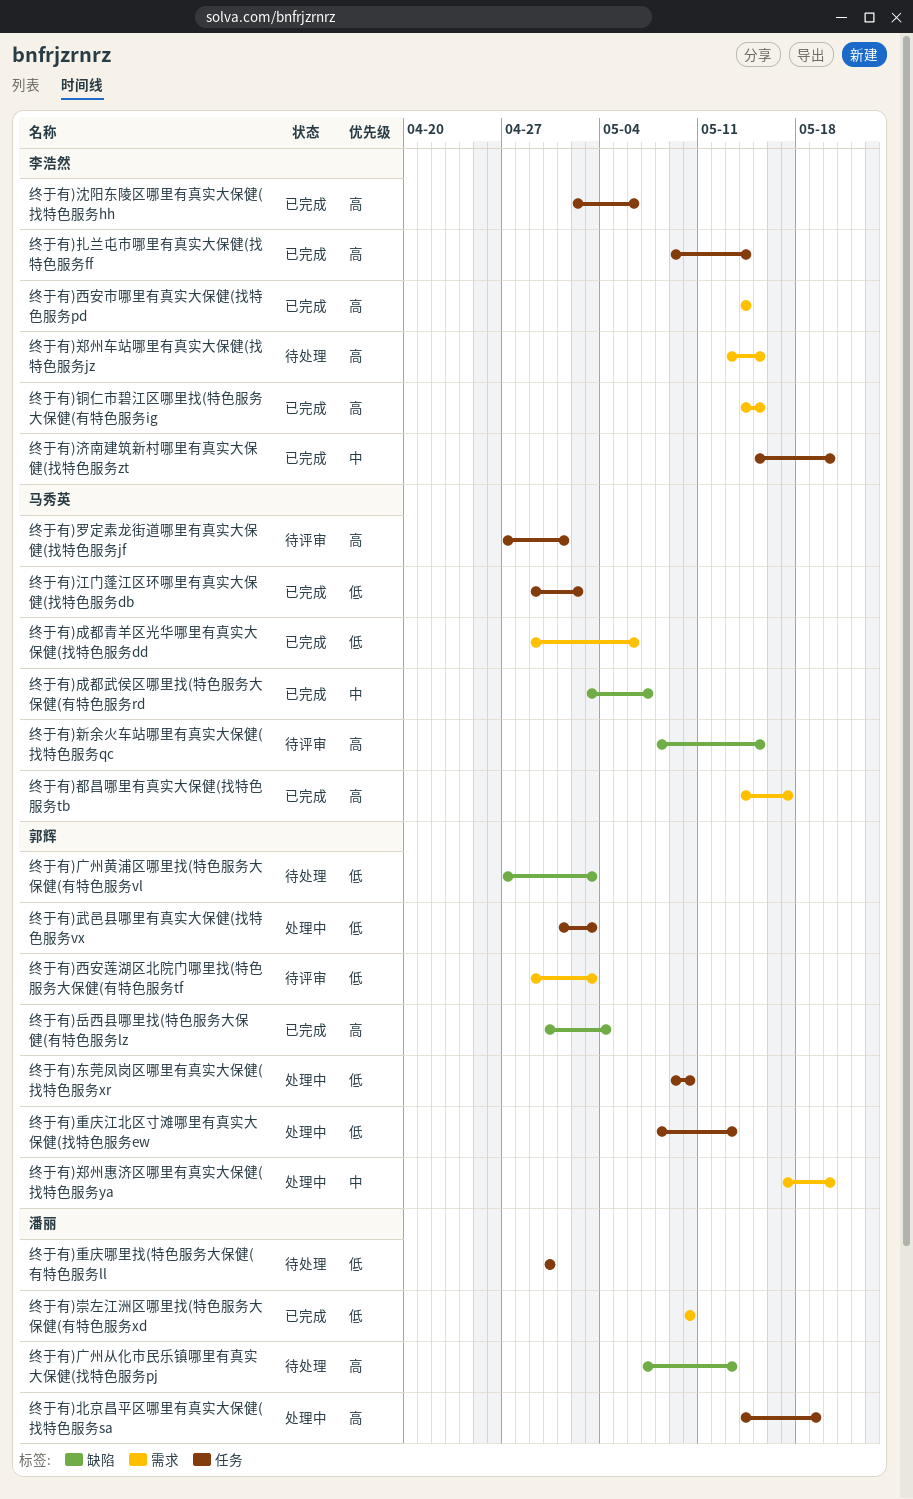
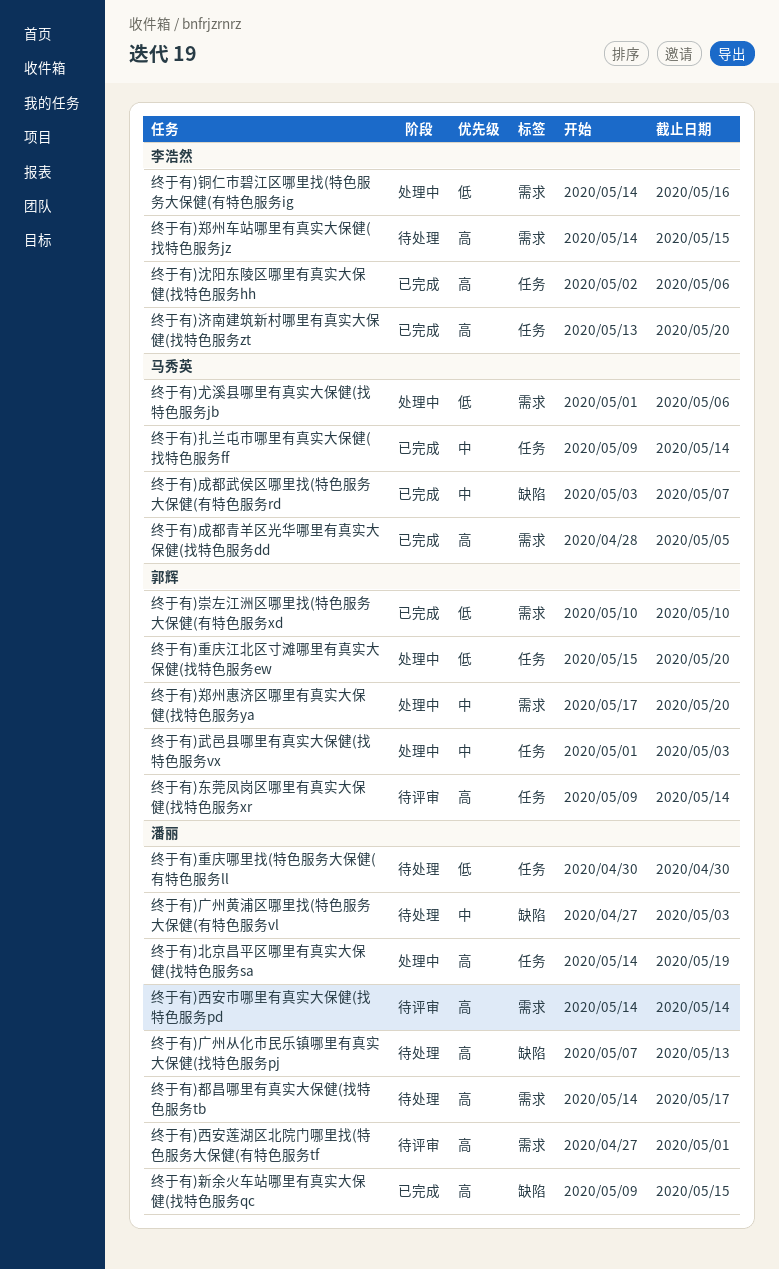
终于有)东莞凤岗区哪里有真实大保健(找特色服务xr, status: 处理中 -> 待评审
终于有)东莞凤岗区哪里有真实大保健(找特色服务xr, priority: 低 -> 高
终于有)东莞凤岗区哪里有真实大保健(找特色服务xr, due: May 10 -> May 14
终于有)尤溪县哪里有真实大保健(找特色服务jb: none -> present
终于有)岳西县哪里找(特色服务大保健(有特色服务lz: present -> none
终于有)崇左江洲区哪里找(特色服务大保健(有特色服务xd, owner: 潘丽 -> 郭辉
终于有)广州黄浦区哪里找(特色服务大保健(有特色服务vl, owner: 郭辉 -> 潘丽
终于有)广州黄浦区哪里找(特色服务大保健(有特色服务vl, priority: 低 -> 中
终于有)成都青羊区光华哪里有真实大保健(找特色服务dd, priority: 低 -> 高
终于有)成都青羊区光华哪里有真实大保健(找特色服务dd, start: Apr 29 -> Apr 28
终于有)成都青羊区光华哪里有真实大保健(找特色服务dd, due: May 6 -> May 5
终于有)扎兰屯市哪里有真实大保健(找特色服务ff, owner: 李浩然 -> 马秀英
终于有)扎兰屯市哪里有真实大保健(找特色服务ff, priority: 高 -> 中
终于有)新余火车站哪里有真实大保健(找特色服务qc, status: 待评审 -> 已完成
终于有)新余火车站哪里有真实大保健(找特色服务qc, owner: 马秀英 -> 潘丽
终于有)新余火车站哪里有真实大保健(找特色服务qc, start: May 8 -> May 9
终于有)武邑县哪里有真实大保健(找特色服务vx, priority: 低 -> 中
终于有)江门蓬江区环哪里有真实大保健(找特色服务db: present -> none
终于有)济南建筑新村哪里有真实大保健(找特色服务zt, priority: 中 -> 高
终于有)济南建筑新村哪里有真实大保健(找特色服务zt, start: May 15 -> May 13
终于有)罗定素龙街道哪里有真实大保健(找特色服务jf: present -> none
终于有)西安市哪里有真实大保健(找特色服务pd, status: 已完成 -> 待评审
终于有)西安市哪里有真实大保健(找特色服务pd, owner: 李浩然 -> 潘丽
终于有)西安莲湖区北院门哪里找(特色服务大保健(有特色服务tf, owner: 郭辉 -> 潘丽
终于有)西安莲湖区北院门哪里找(特色服务大保健(有特色服务tf, priority: 低 -> 高
终于有)西安莲湖区北院门哪里找(特色服务大保健(有特色服务tf, start: Apr 29 -> Apr 27
终于有)西安莲湖区北院门哪里找(特色服务大保健(有特色服务tf, due: May 3 -> May 1
终于有)郑州车站哪里有真实大保健(找特色服务jz, start: May 13 -> May 14
终于有)都昌哪里有真实大保健(找特色服务tb, status: 已完成 -> 待处理
终于有)都昌哪里有真实大保健(找特色服务tb, owner: 马秀英 -> 潘丽
终于有)重庆江北区寸滩哪里有真实大保健(找特色服务ew, start: May 8 -> May 15
终于有)重庆江北区寸滩哪里有真实大保健(找特色服务ew, due: May 13 -> May 20
终于有)铜仁市碧江区哪里找(特色服务大保健(有特色服务ig, status: 已完成 -> 处理中
终于有)铜仁市碧江区哪里找(特色服务大保健(有特色服务ig, priority: 高 -> 低
终于有)铜仁市碧江区哪里找(特色服务大保健(有特色服务ig, due: May 15 -> May 16

